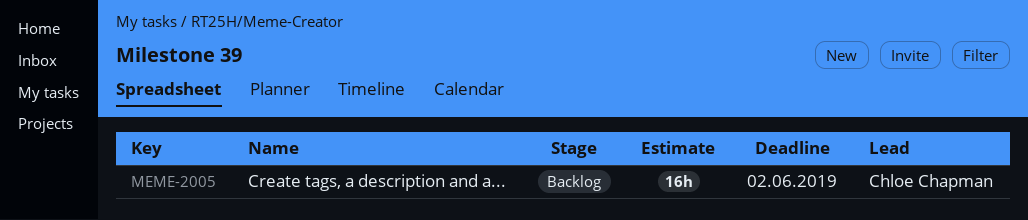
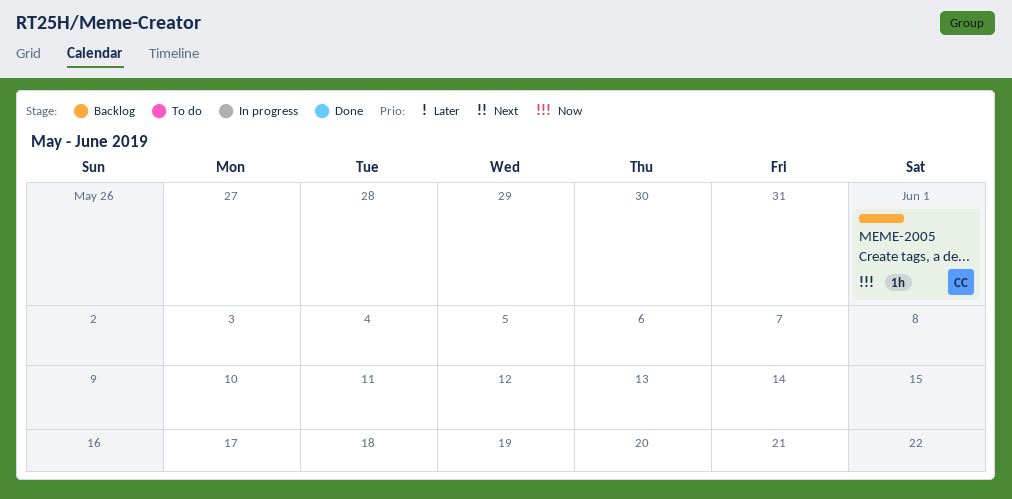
MEME-2005, estimate: 16h -> 1h
MEME-2005, due: Jun 2 -> Jun 1

